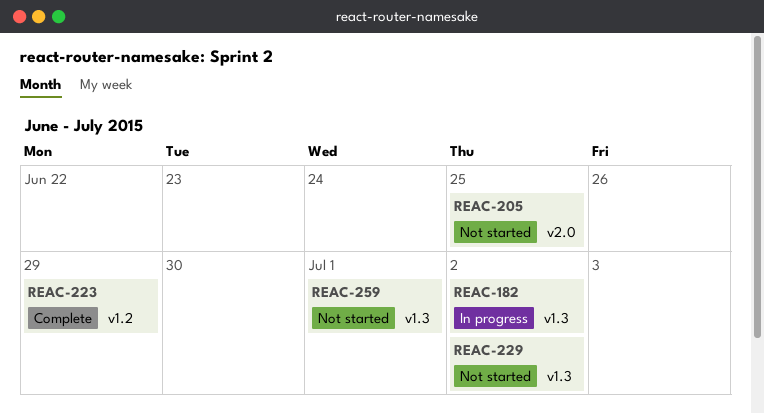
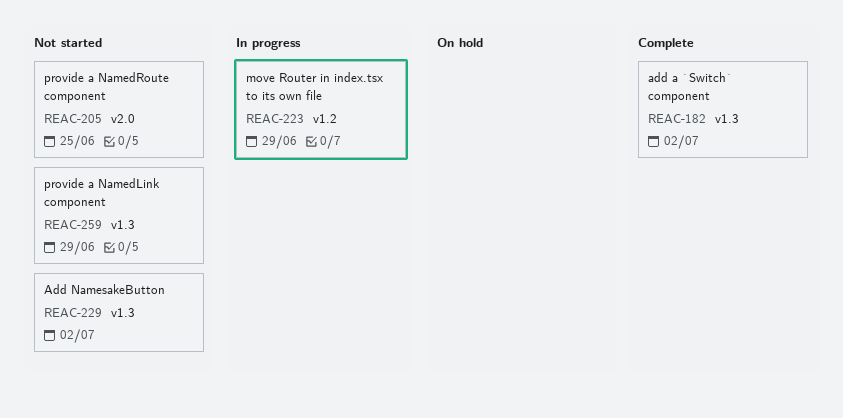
REAC-182, status: In progress -> Complete
REAC-223, status: Complete -> In progress
REAC-259, due: Jul 1 -> Jun 29

